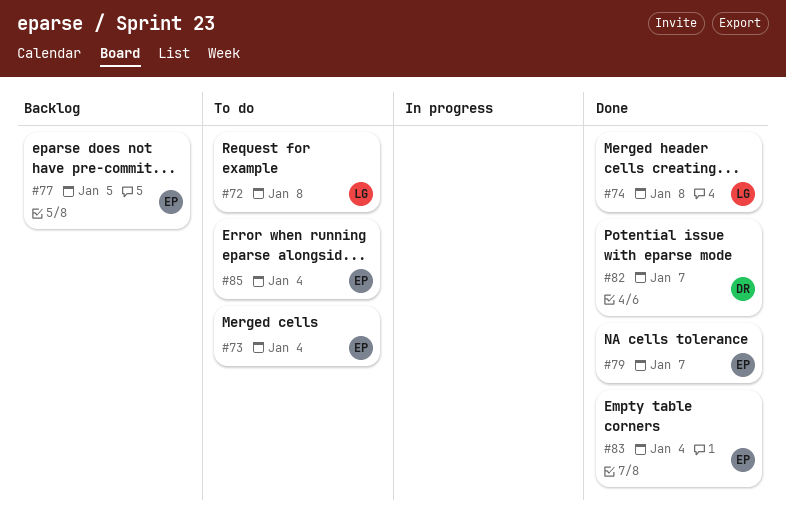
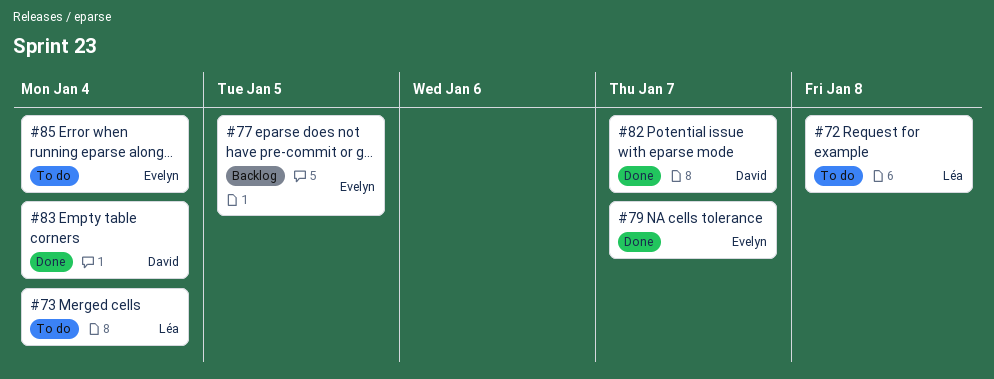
#73, owner: Evelyn -> Léa
#74: present -> none
#83, owner: Evelyn -> David

